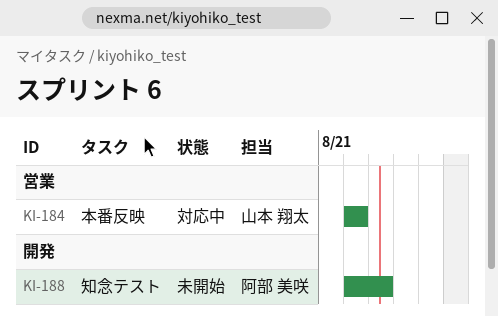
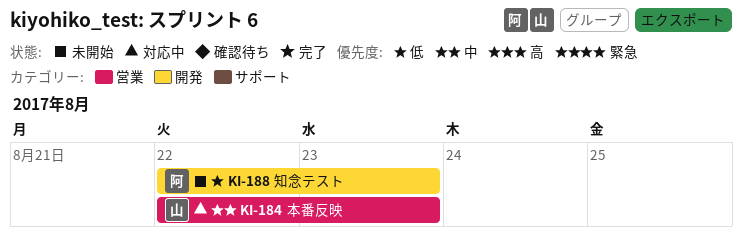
KI-184, due: Aug 22 -> Aug 23

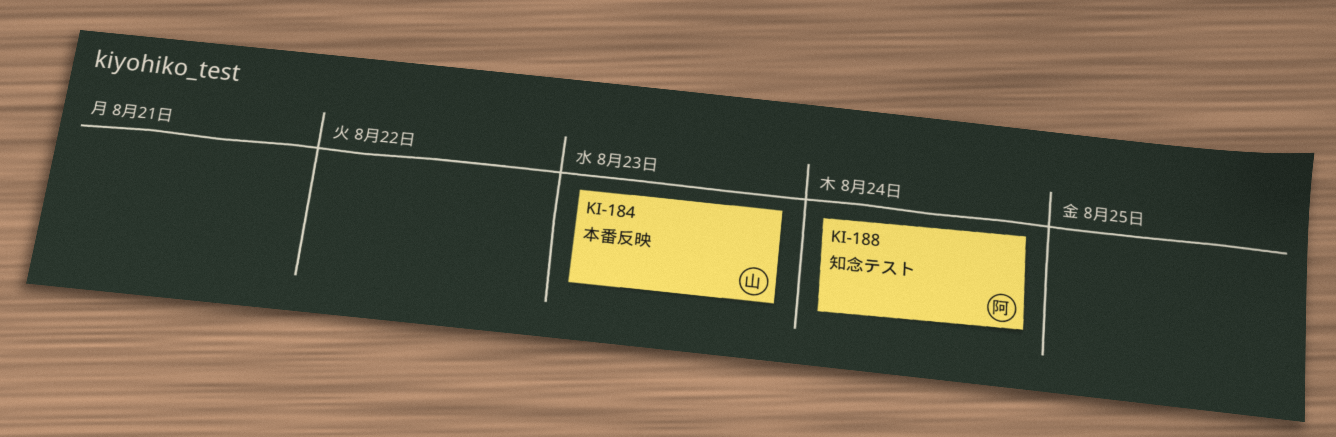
KI-188, due: Aug 23 -> Aug 24

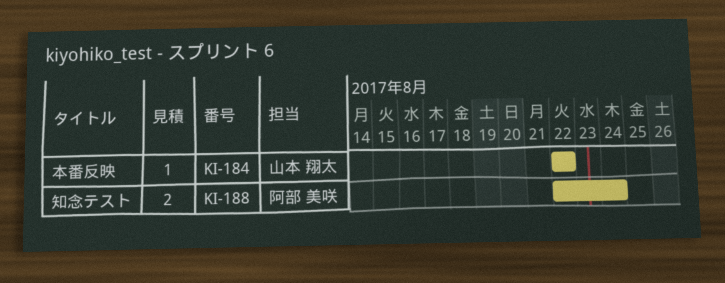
KI-184, due: Aug 23 -> Aug 22

